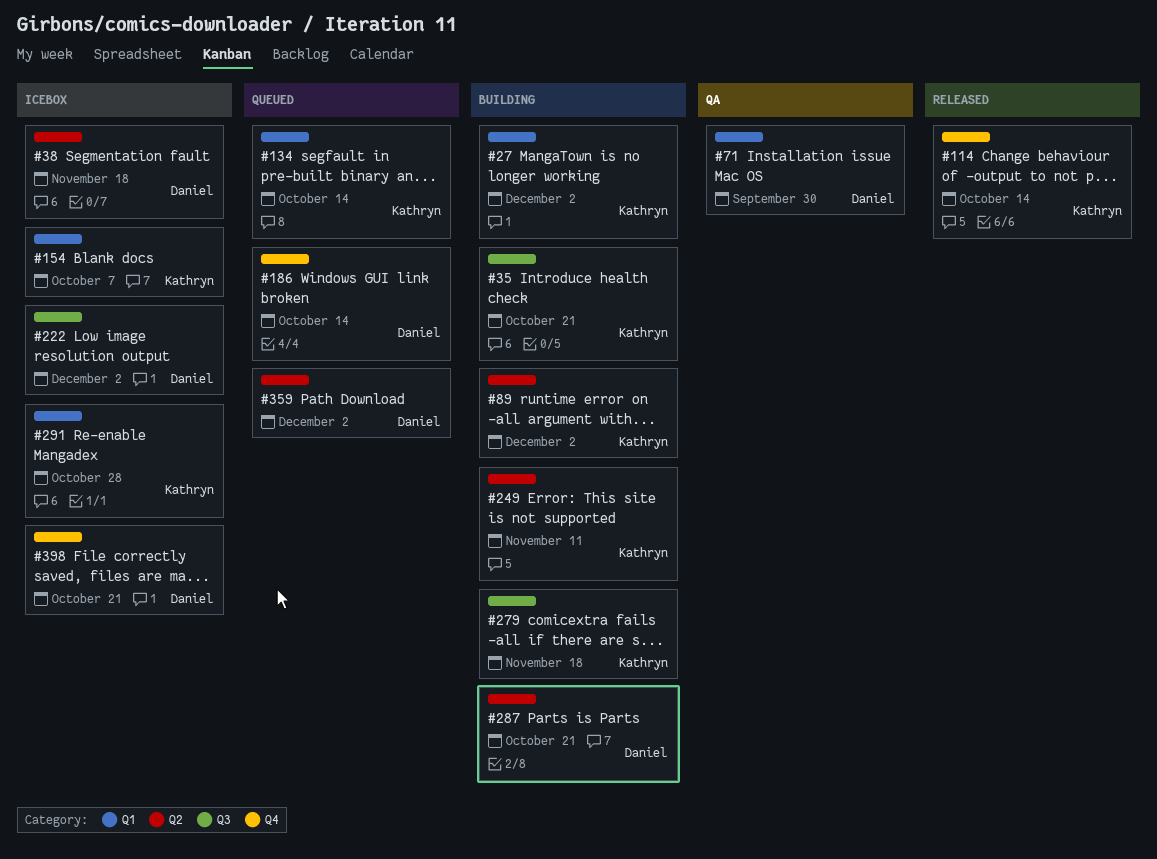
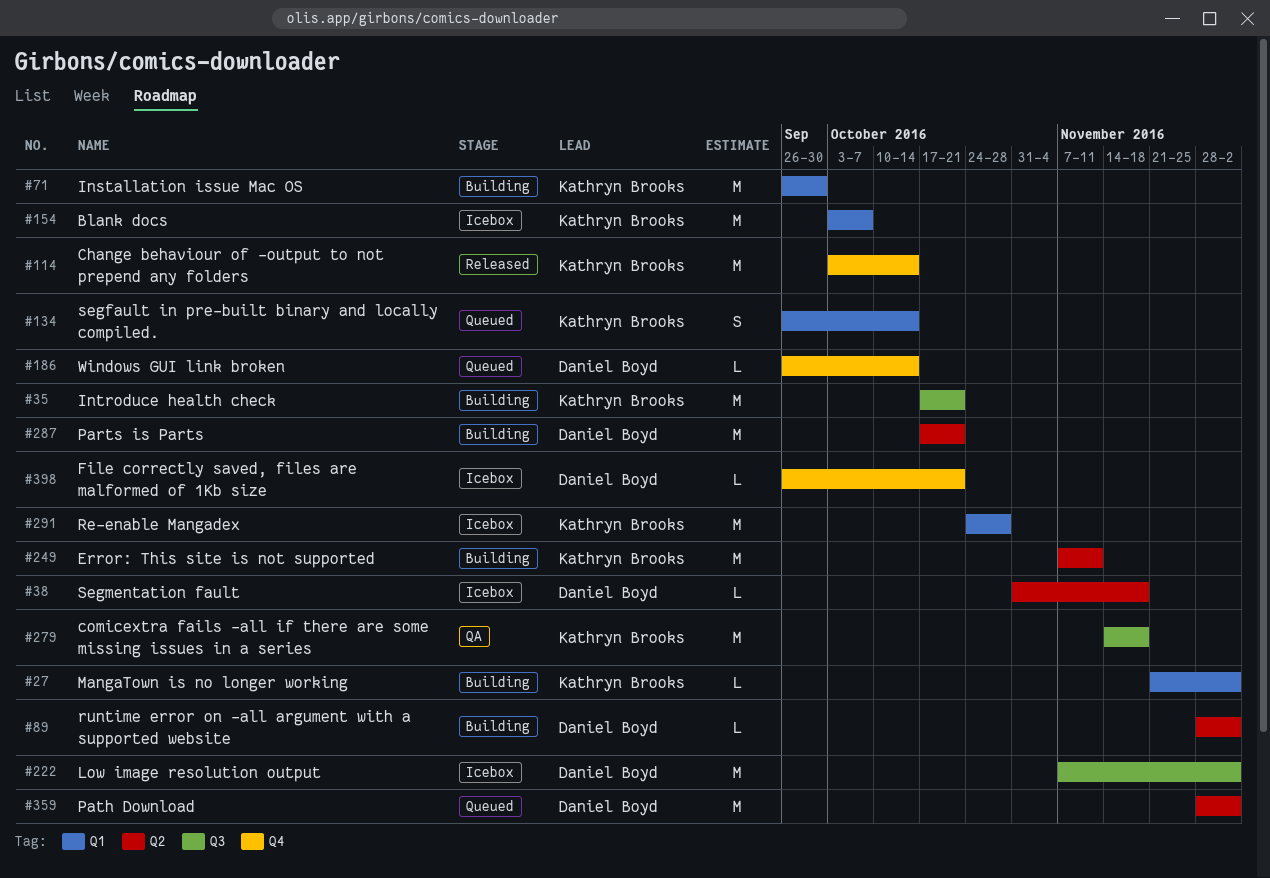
#71, status: QA -> Building
#71, owner: Daniel Boyd -> Kathryn Brooks
#89, owner: Kathryn Brooks -> Daniel Boyd
#279, status: Building -> QA

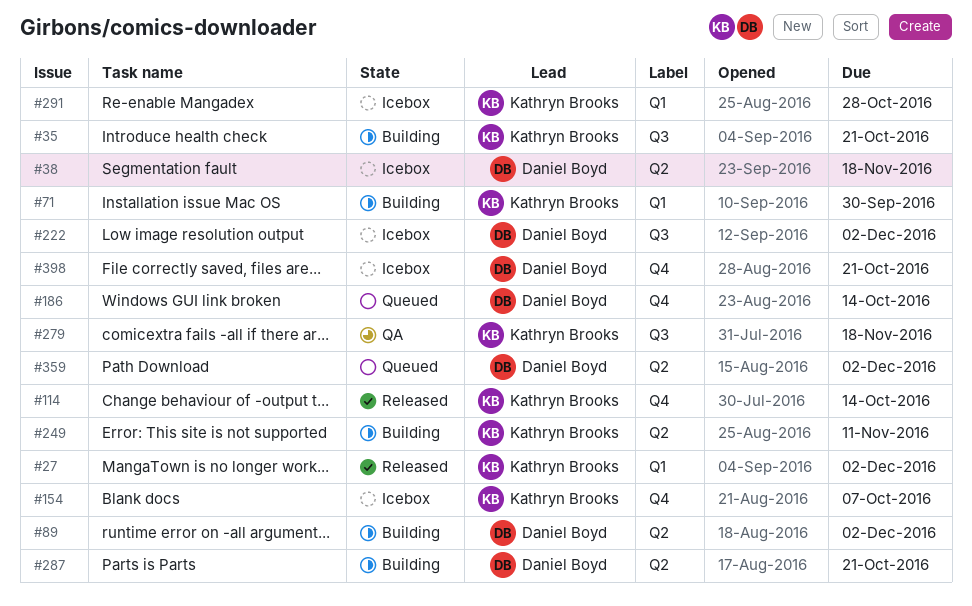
#27, status: Building -> Released
#134: present -> none
#154, label: Q1 -> Q4

